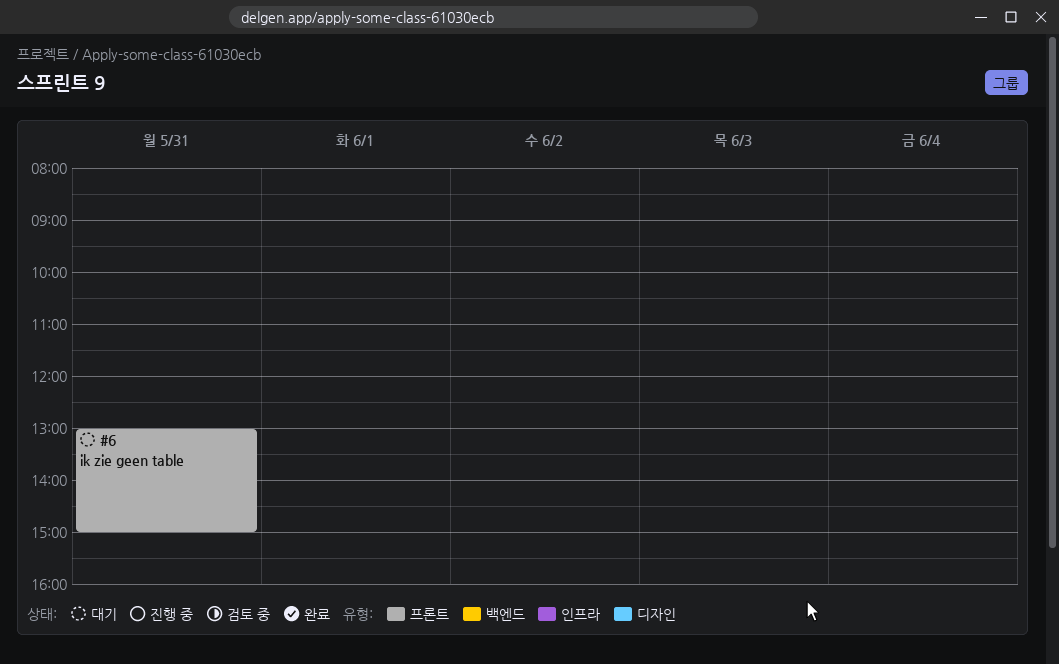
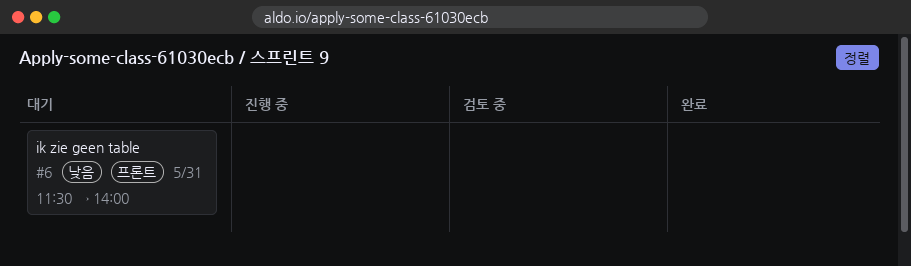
#6, begins: 13:00 -> 11:30
#6, ends: 15:00 -> 14:00

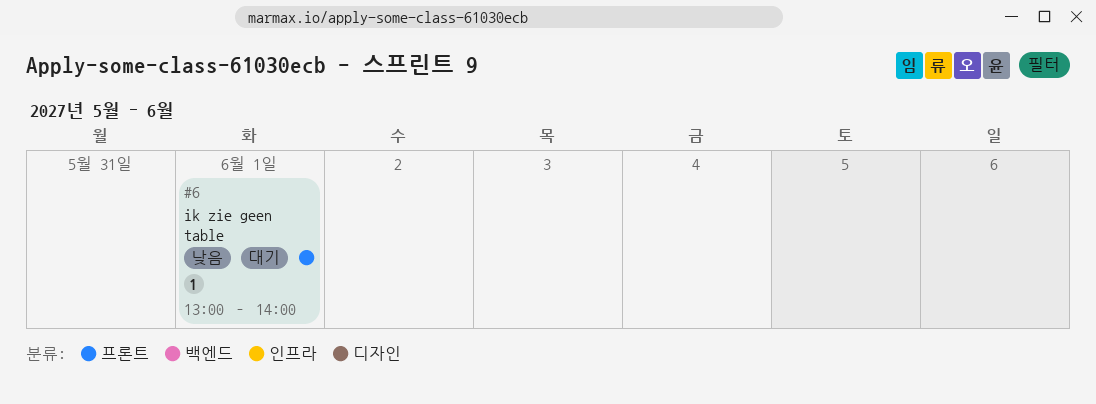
#6, day: May 31 -> Jun 1
#6, begins: 11:30 -> 13:00

